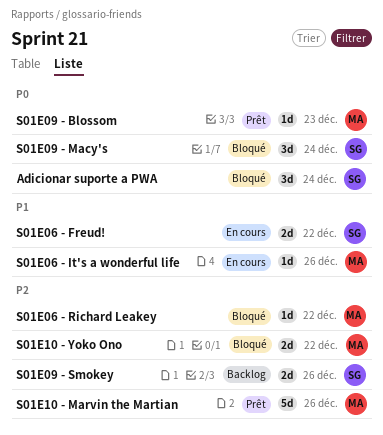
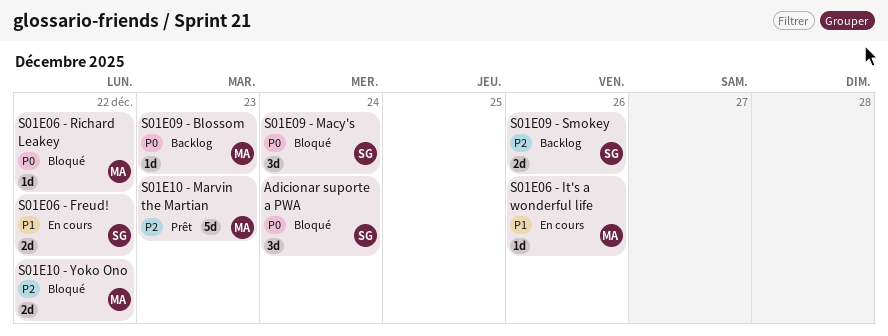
S01E06 - Richard Leakey, priority: P2 -> P0
S01E09 - Blossom, status: Prêt -> Backlog
S01E10 - Marvin the Martian, due: Dec 26 -> Dec 23

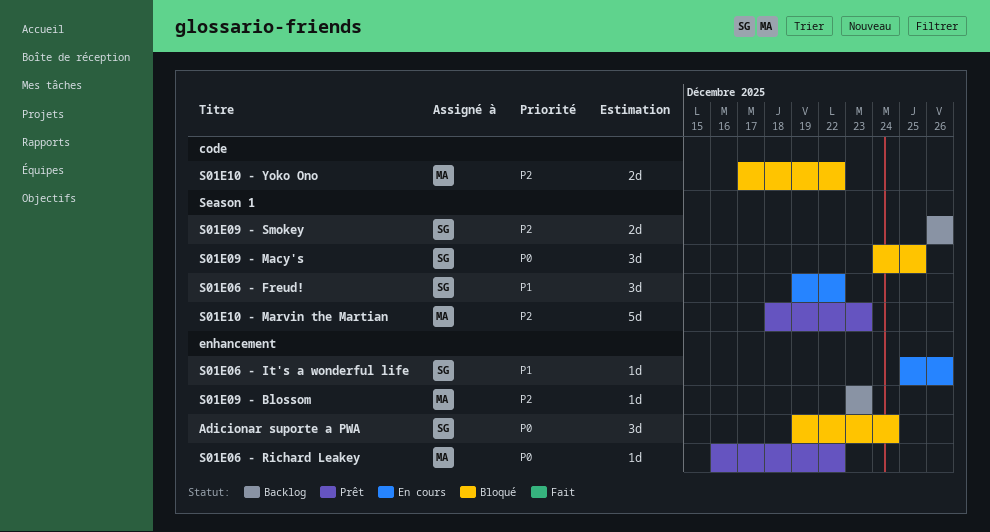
S01E06 - Freud!, estimate: 2d -> 3d
S01E06 - It's a wonderful life, owner: MA -> SG
S01E06 - Richard Leakey, status: Bloqué -> Prêt
S01E09 - Blossom, priority: P0 -> P2
S01E09 - Macy's, due: Dec 24 -> Dec 25

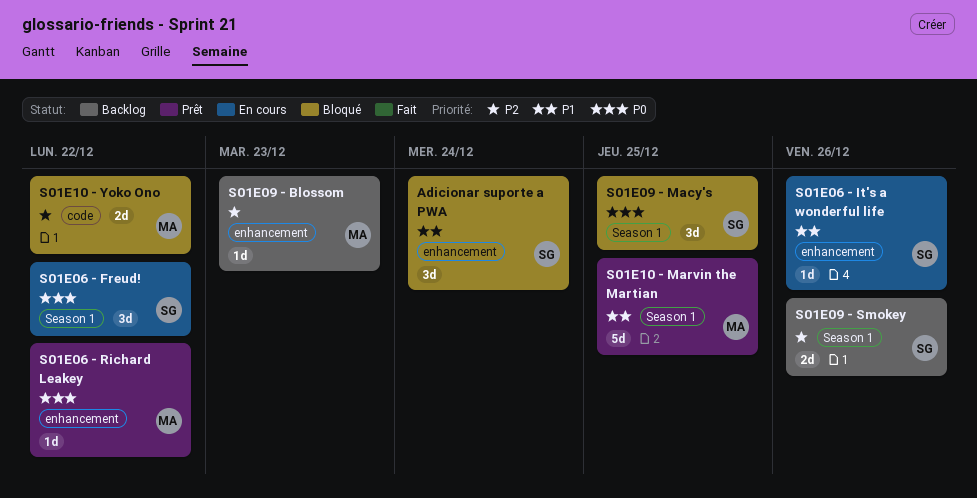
Adicionar suporte a PWA, priority: P0 -> P1
S01E06 - Freud!, priority: P1 -> P0
S01E10 - Marvin the Martian, priority: P2 -> P1
S01E10 - Marvin the Martian, due: Dec 23 -> Dec 25

